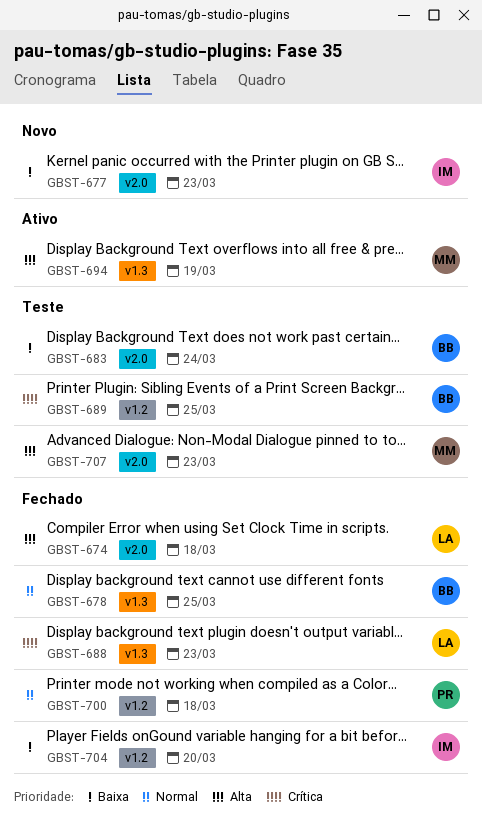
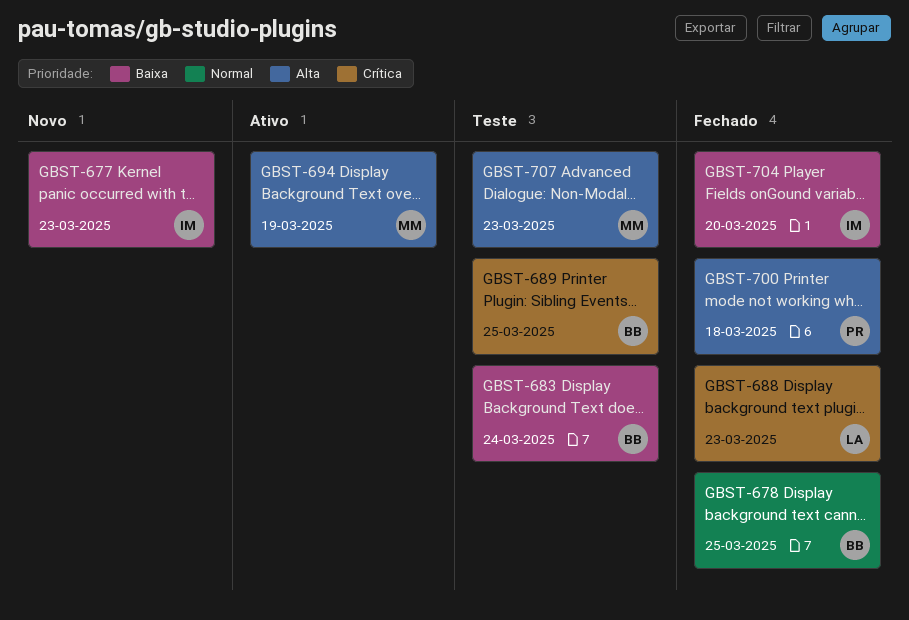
GBST-674: present -> none
GBST-700, priority: Normal -> Alta

